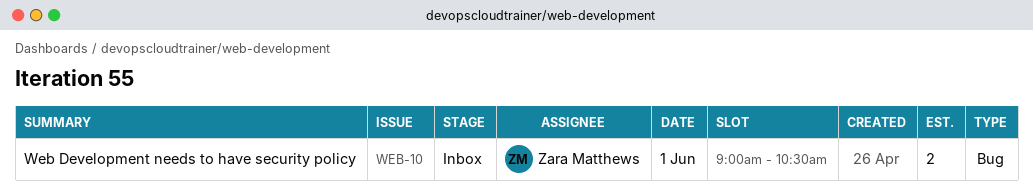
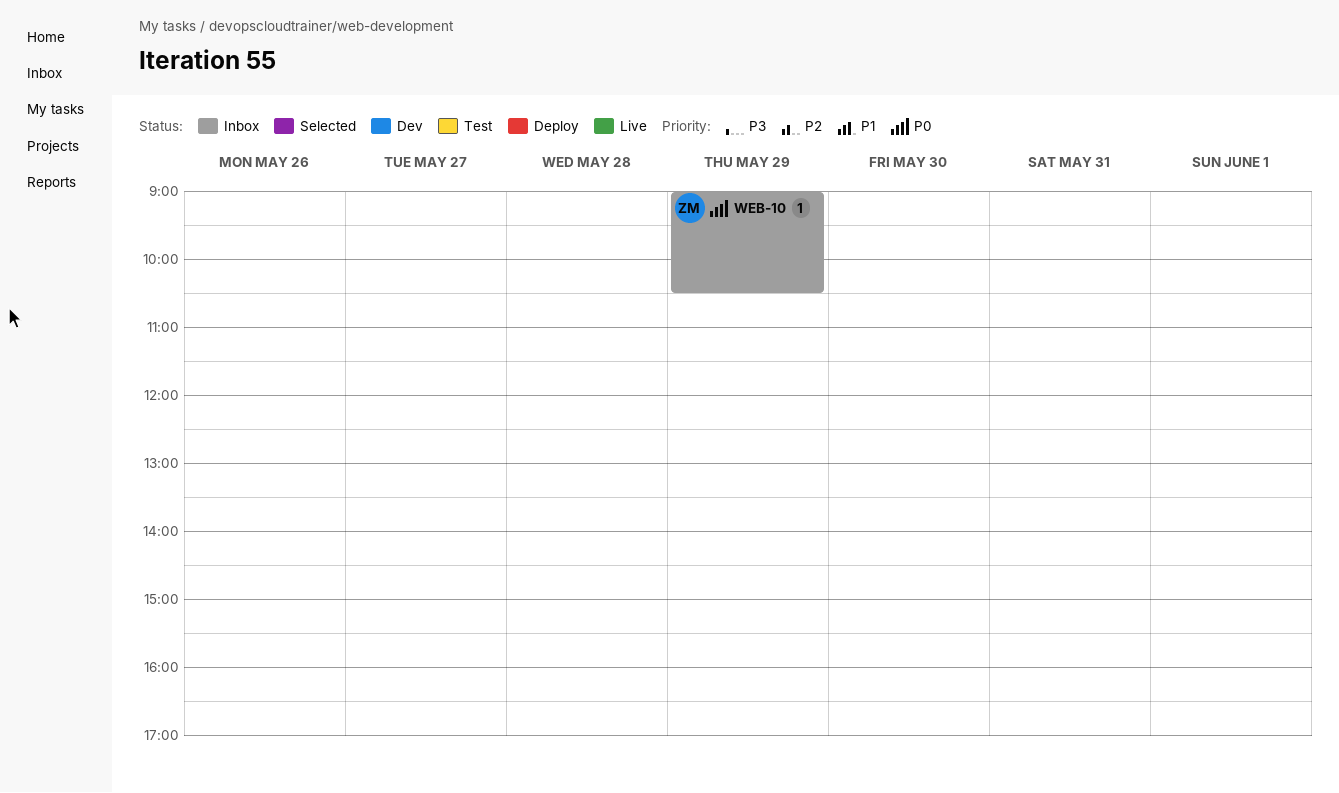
WEB-10, estimate: 2 -> 1
WEB-10, day: Jun 1 -> May 29

